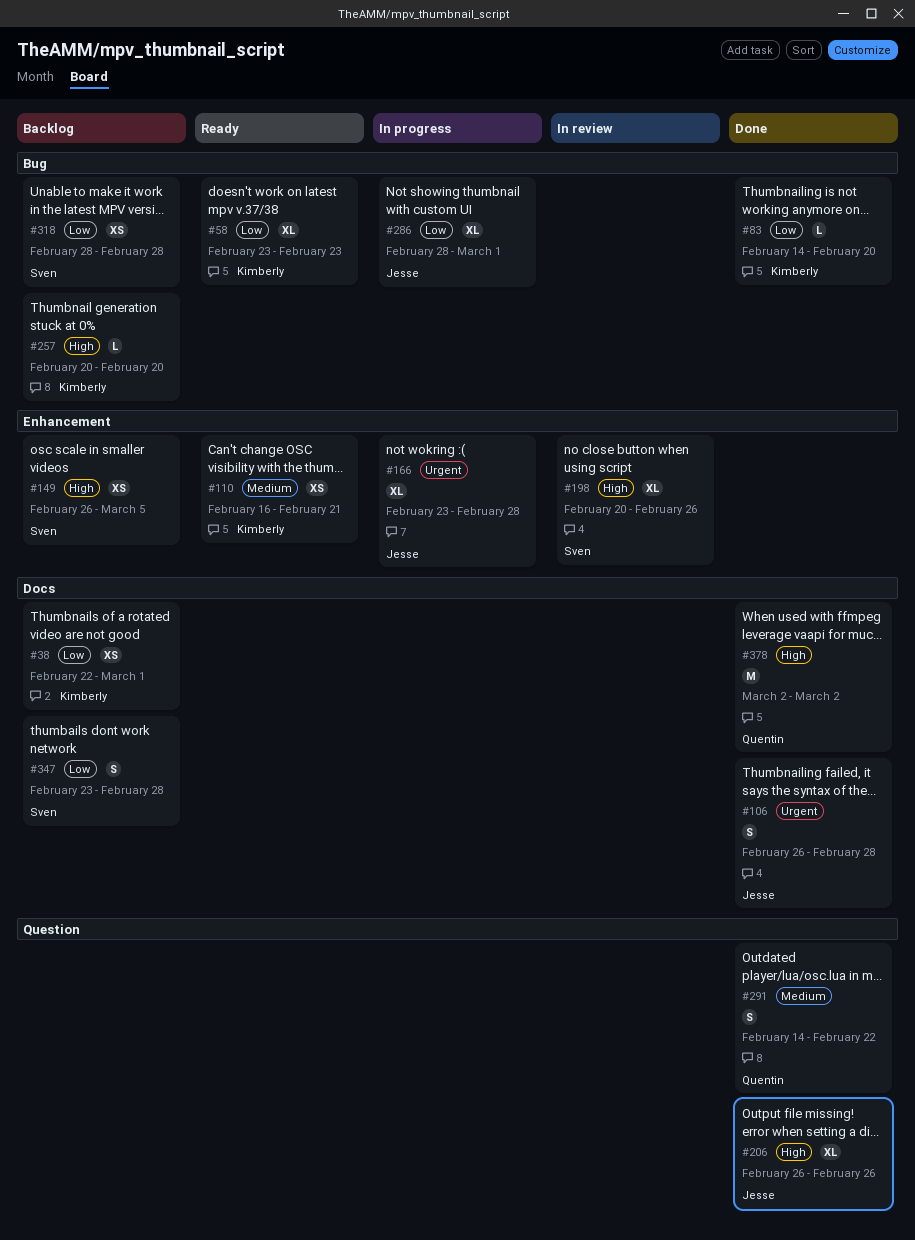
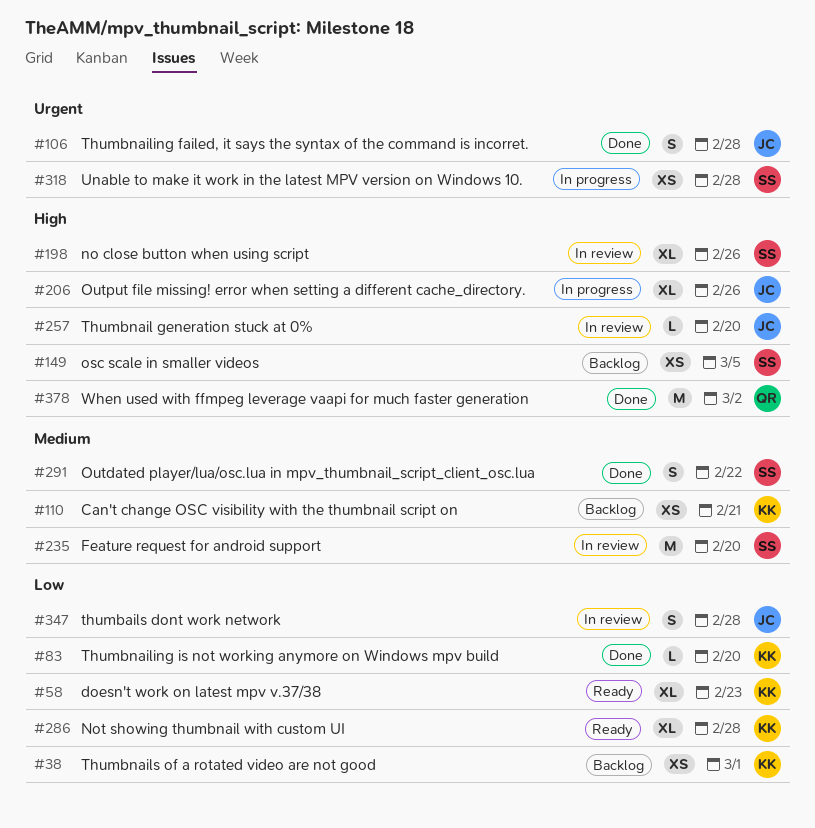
#110, status: Ready -> Backlog
#166: present -> none
#206, status: Done -> In progress
#235: none -> present
#257, status: Backlog -> In review
#257, owner: Kimberly -> Jesse
#286, status: In progress -> Ready
#286, owner: Jesse -> Kimberly
#286, due: Mar 1 -> Feb 28
#291, owner: Quentin -> Sven
#318, status: Backlog -> In progress
#318, priority: Low -> Urgent
#347, status: Backlog -> In review
#347, owner: Sven -> Jesse

